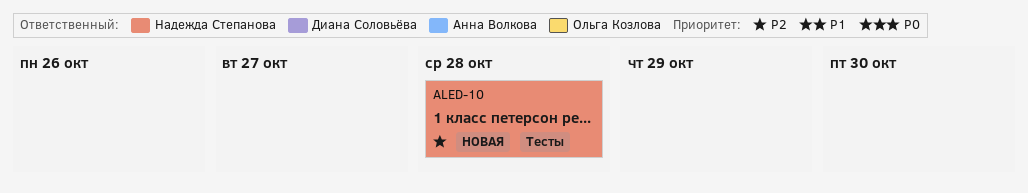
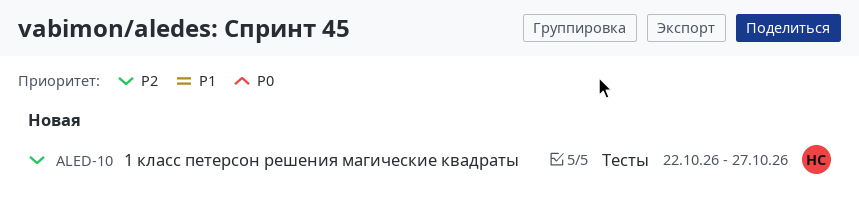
ALED-10, due: Oct 28 -> Oct 27

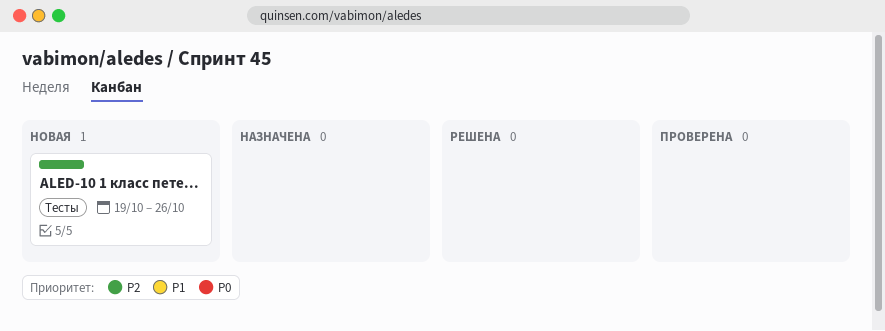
ALED-10, start: Oct 22 -> Oct 19
ALED-10, due: Oct 27 -> Oct 26

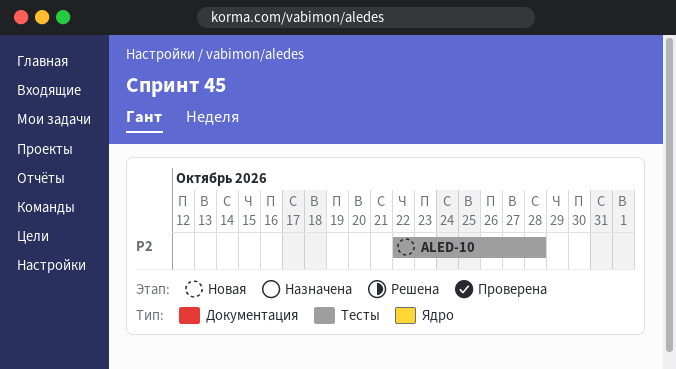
ALED-10, start: Oct 19 -> Oct 22
ALED-10, due: Oct 26 -> Oct 28

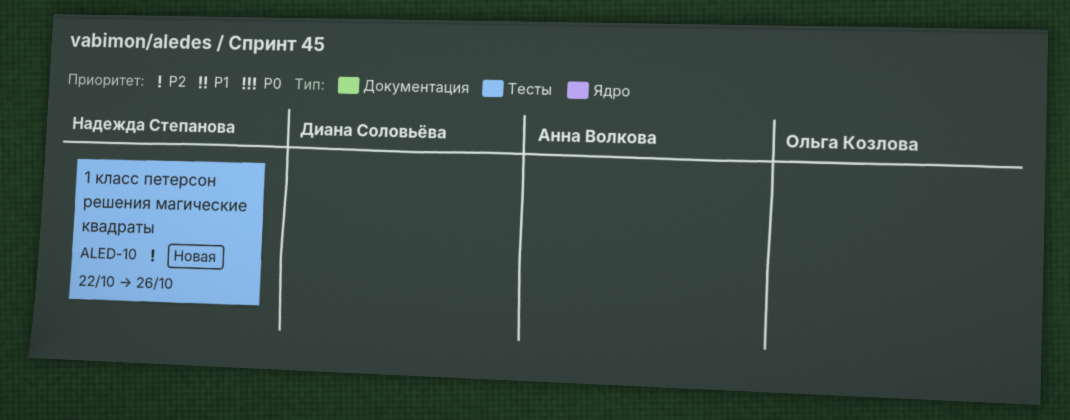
ALED-10, due: Oct 28 -> Oct 26

